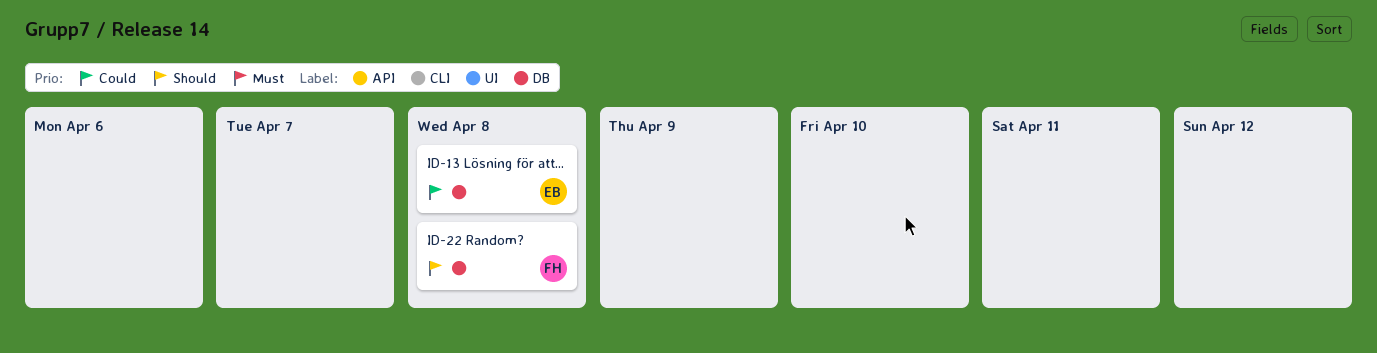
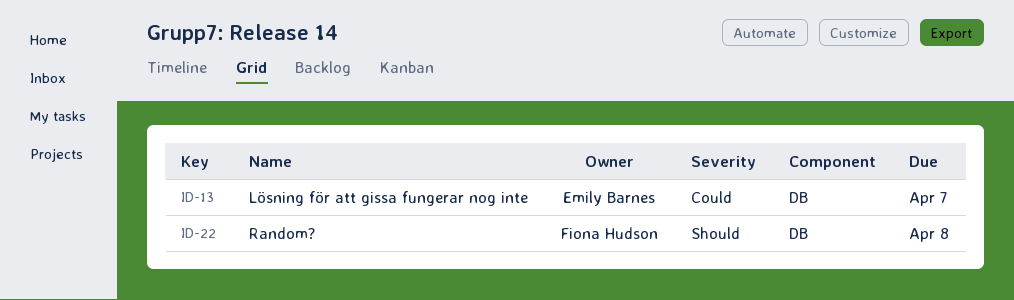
ID-13, due: Apr 8 -> Apr 7

